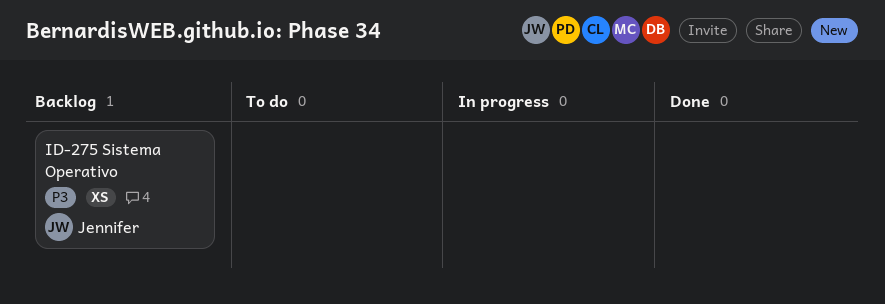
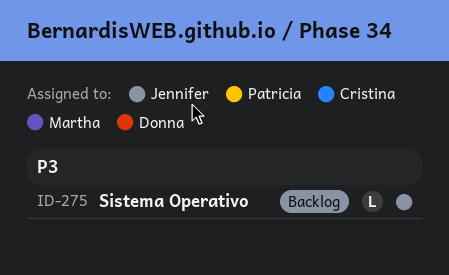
ID-275, estimate: XS -> L

